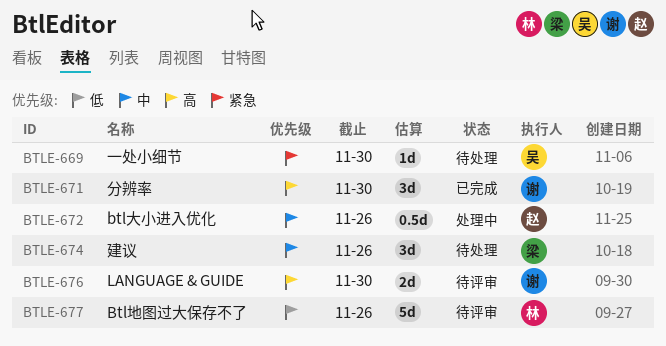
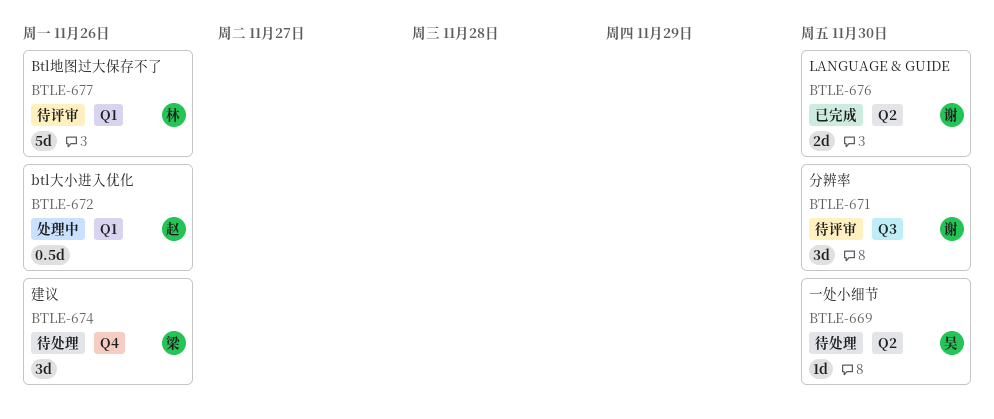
BTLE-671, status: 已完成 -> 待评审
BTLE-676, status: 待评审 -> 已完成

